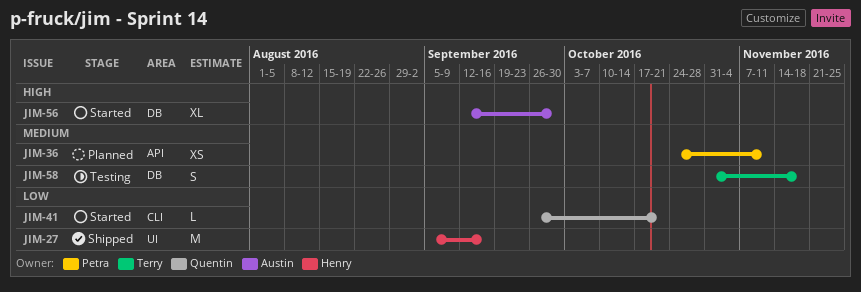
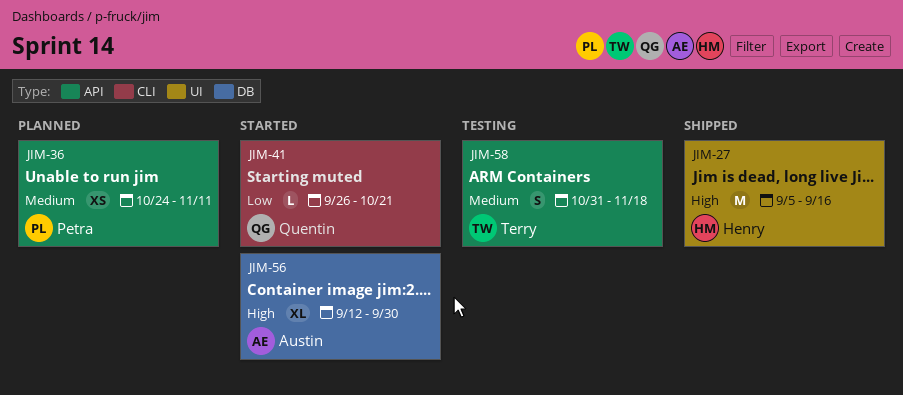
JIM-27, priority: Low -> High
JIM-58, label: DB -> API

